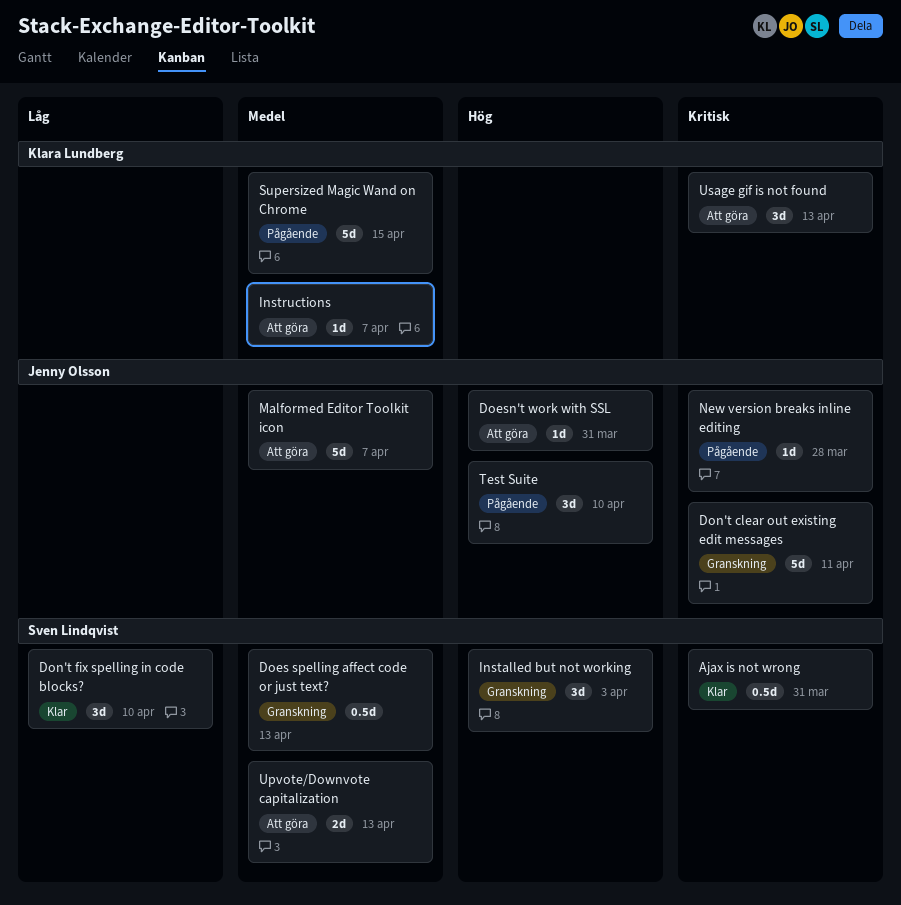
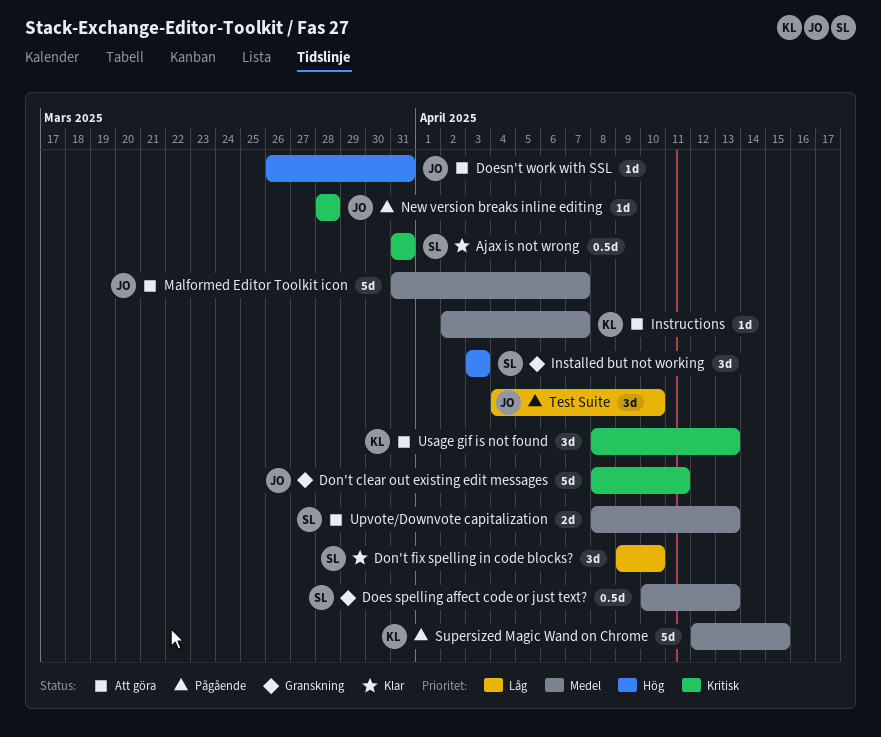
Test Suite, priority: Hög -> Låg

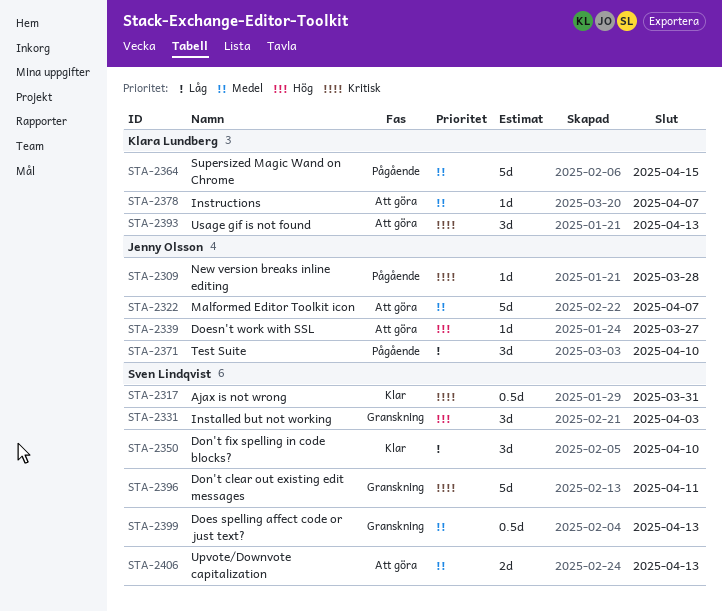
Doesn't work with SSL, due: Mar 31 -> Mar 27
Don't clear out existing edit messages, owner: Jenny Olsson -> Sven Lindqvist

